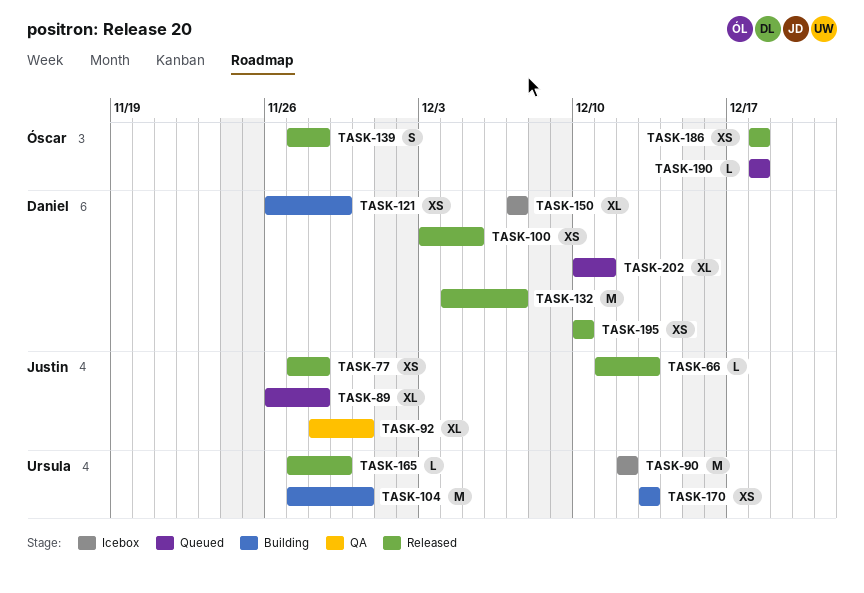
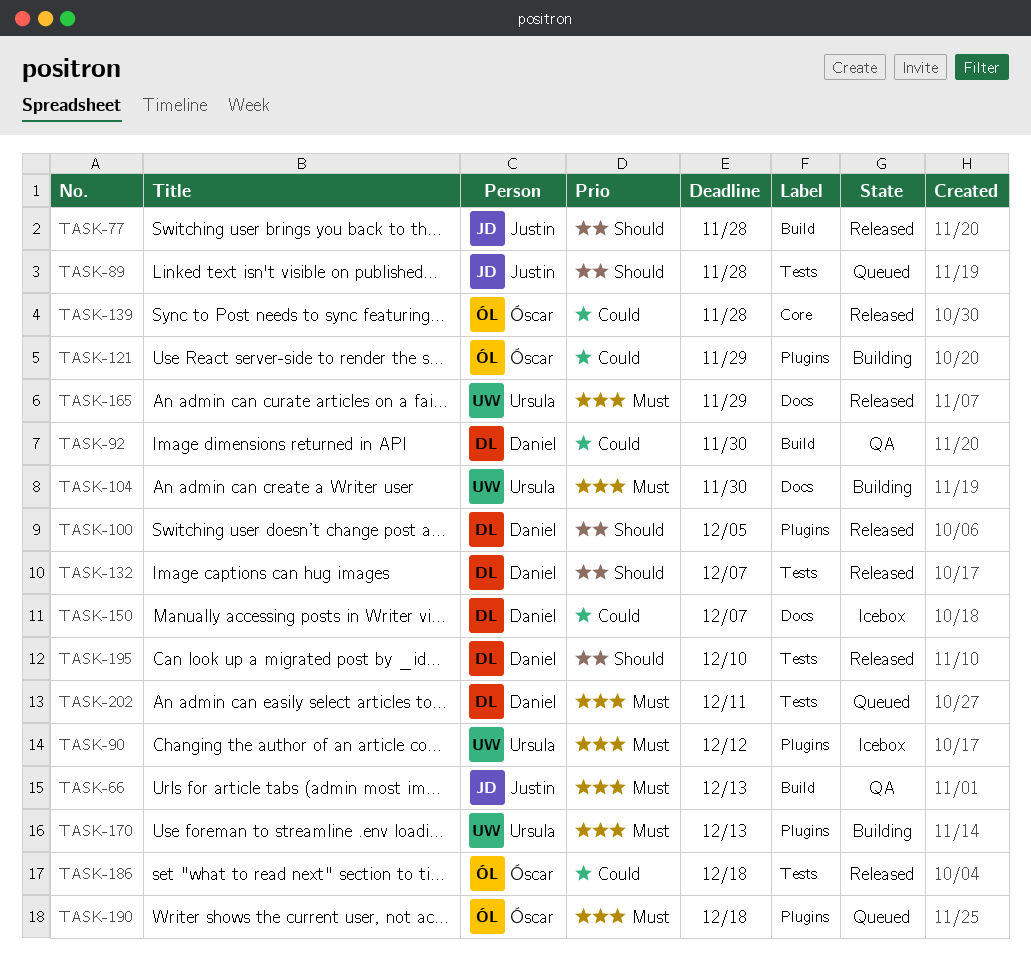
TASK-66, status: Released -> QA
TASK-92, owner: Justin -> Daniel
TASK-121, owner: Daniel -> Óscar

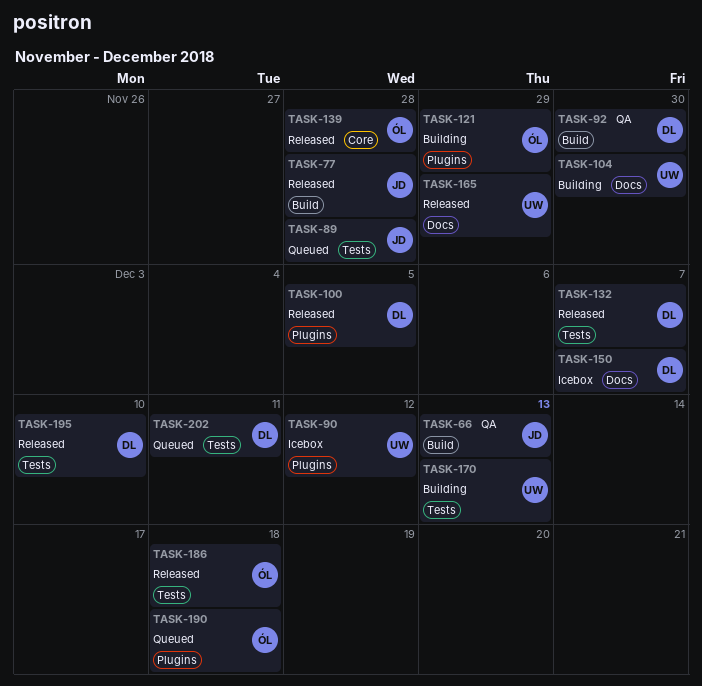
TASK-170, label: Plugins -> Tests

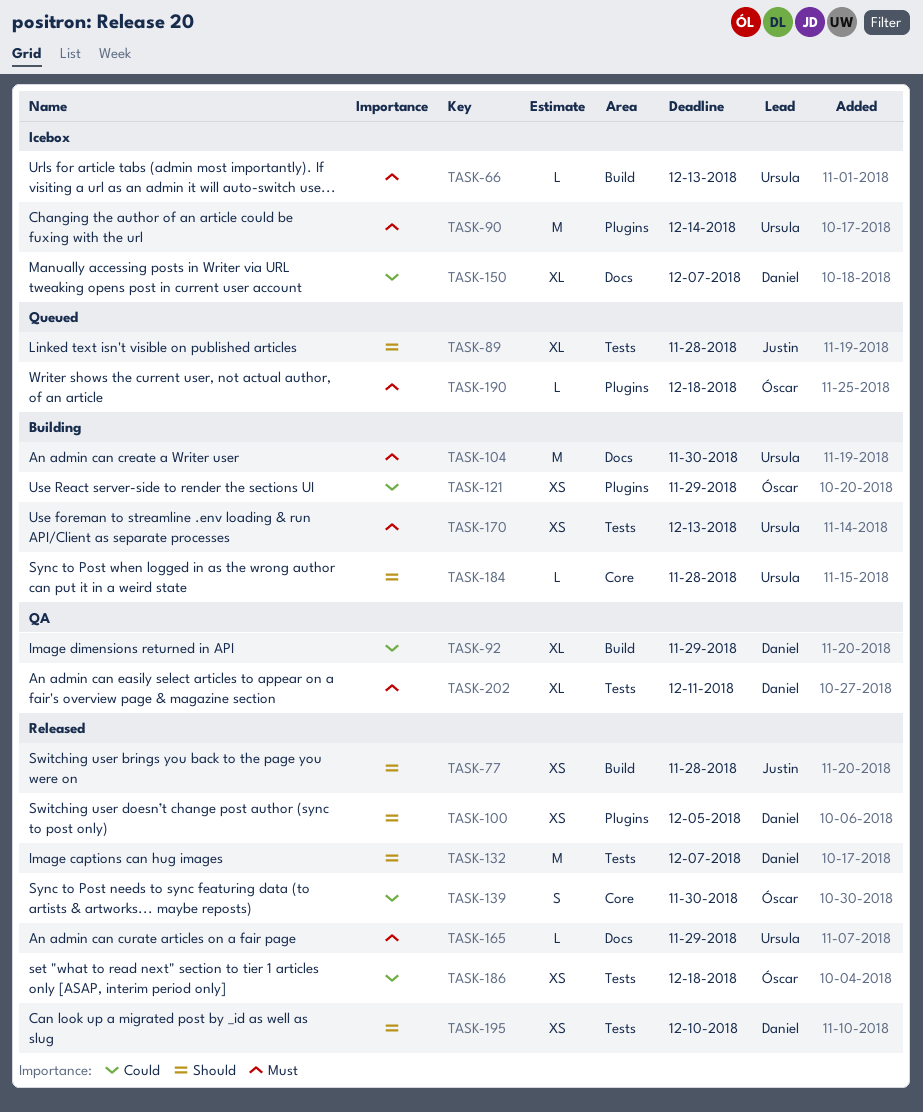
TASK-66, status: QA -> Icebox
TASK-66, owner: Justin -> Ursula
TASK-90, due: Dec 12 -> Dec 14
TASK-92, due: Nov 30 -> Nov 29
TASK-139, due: Nov 28 -> Nov 30
TASK-184: none -> present
TASK-202, status: Queued -> QA

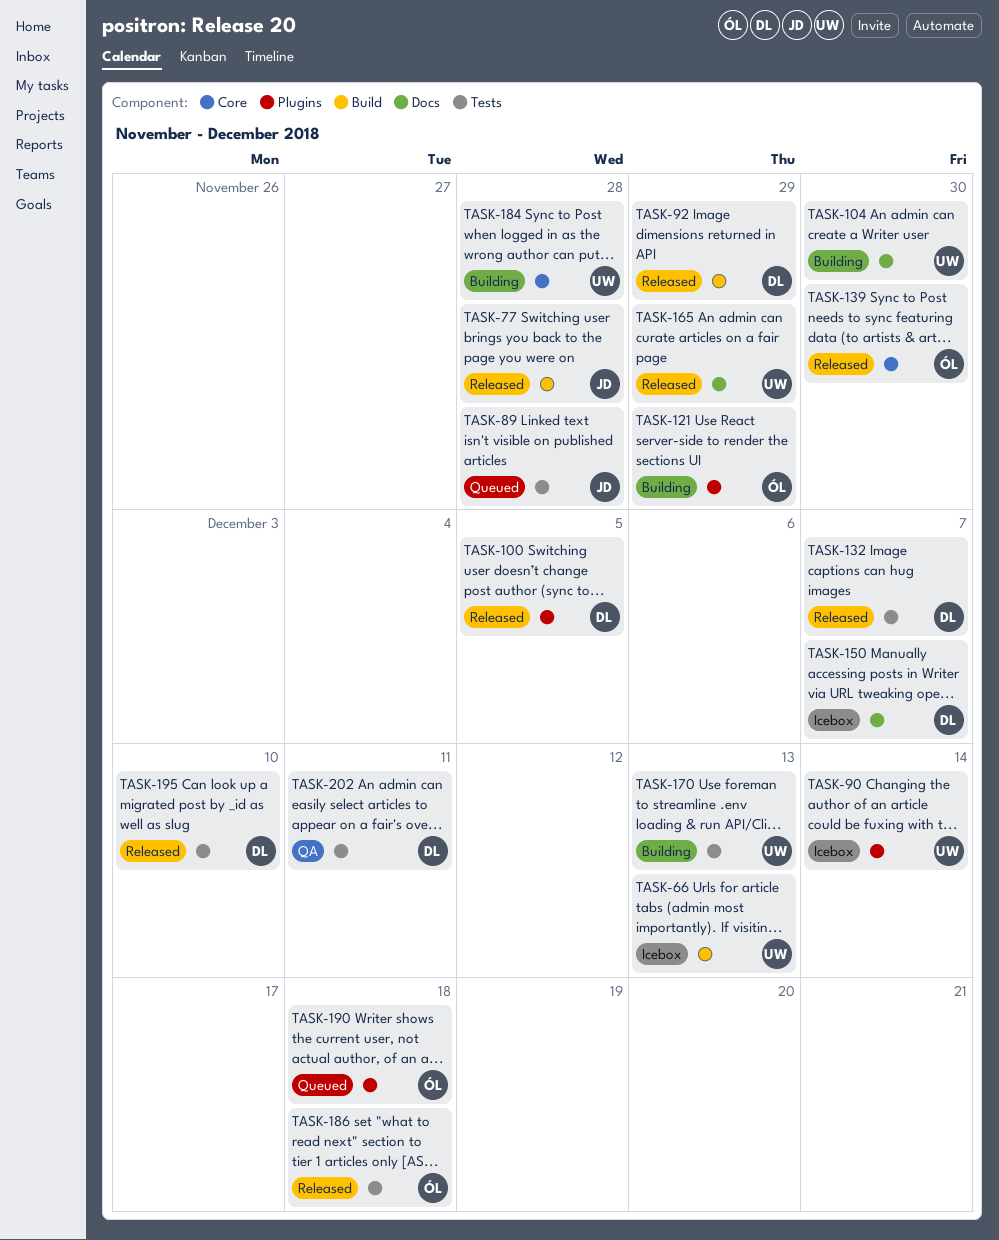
TASK-92, status: QA -> Released

